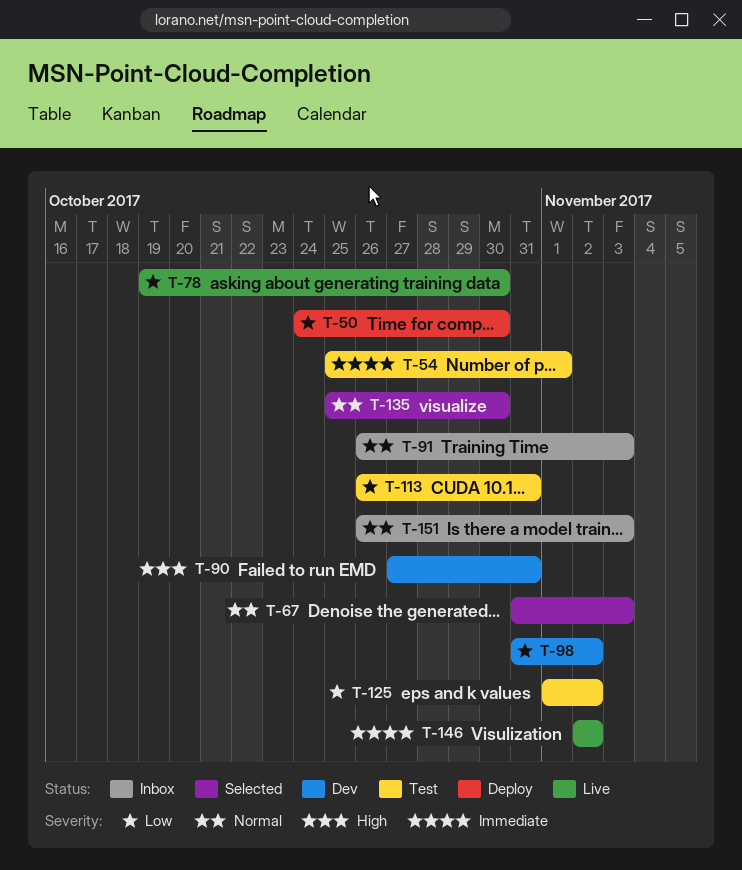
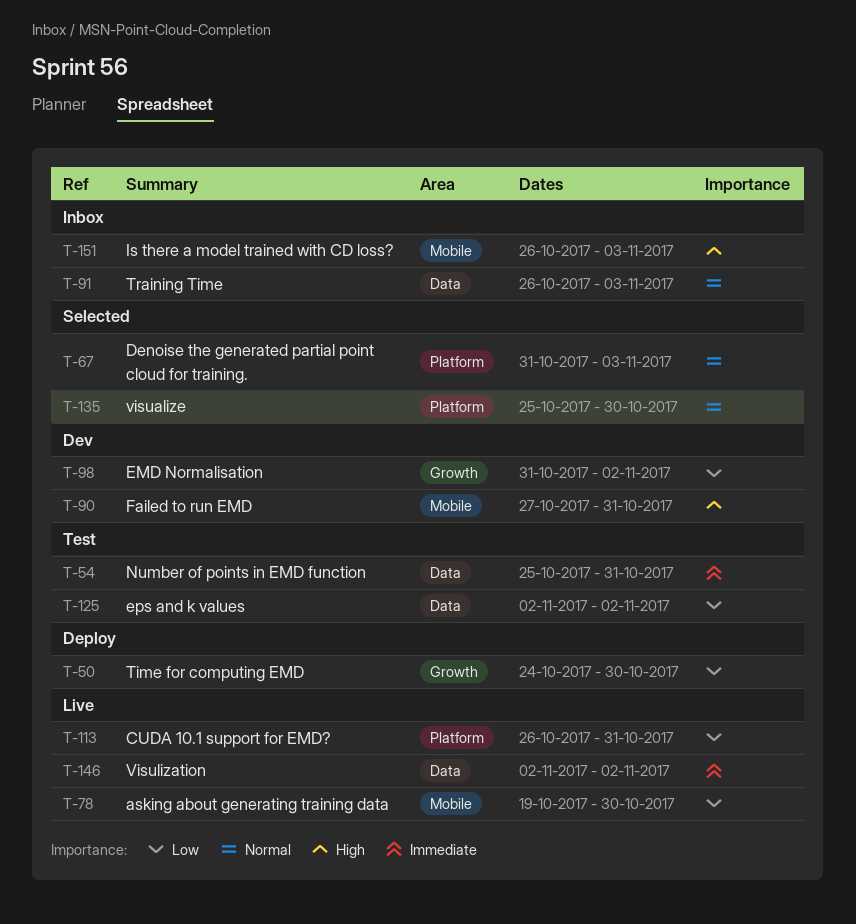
T-54, due: Nov 1 -> Oct 31
T-113, status: Test -> Live
T-125, start: Nov 1 -> Nov 2
T-151, priority: Normal -> High

